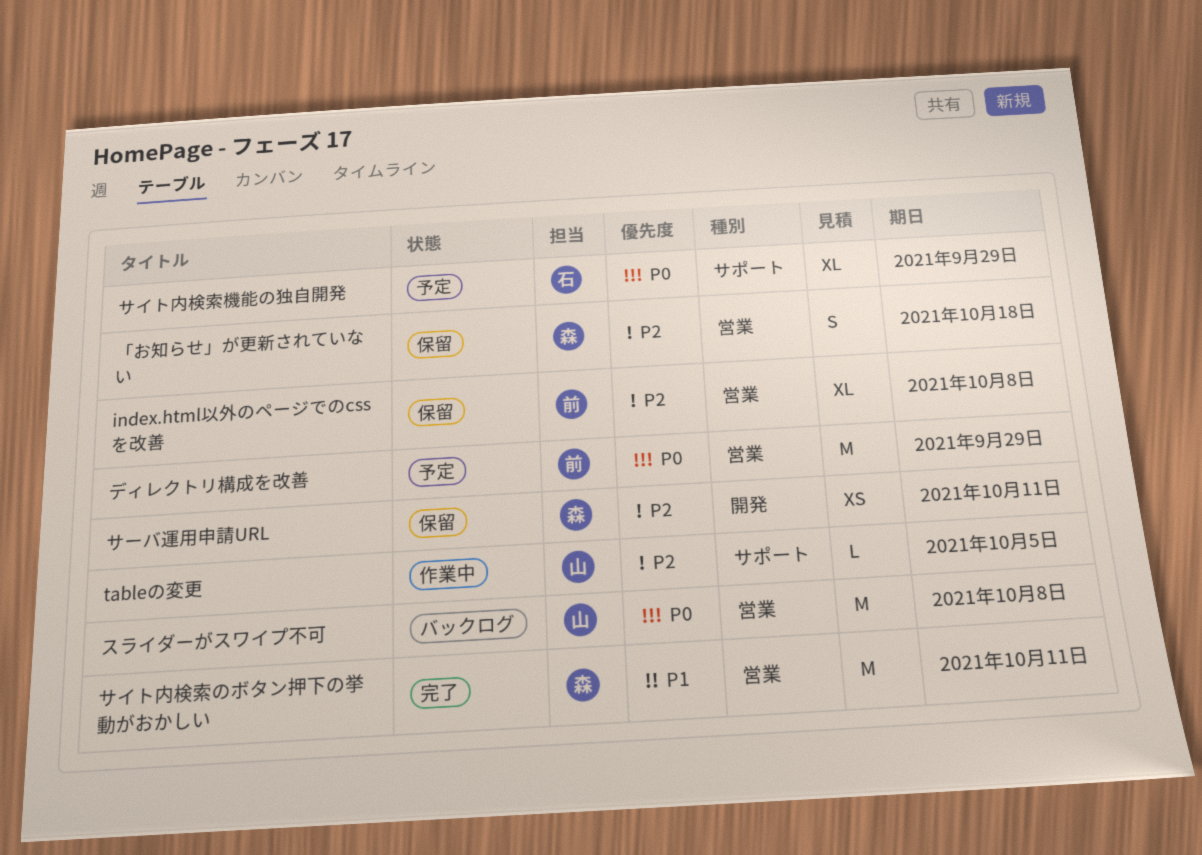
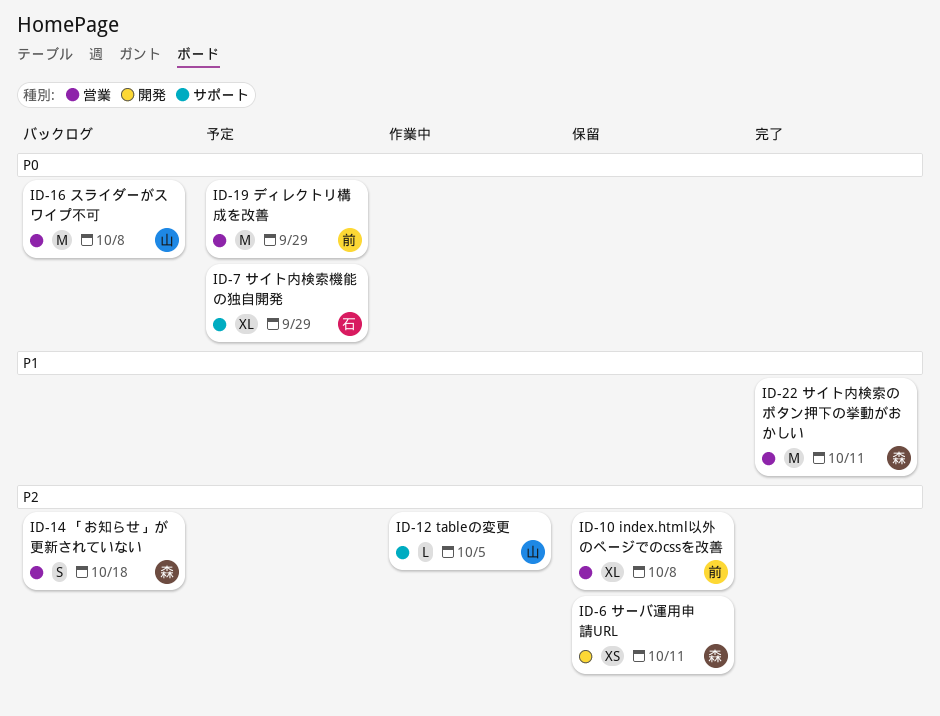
「お知らせ」が更新されていない, status: 保留 -> バックログ

